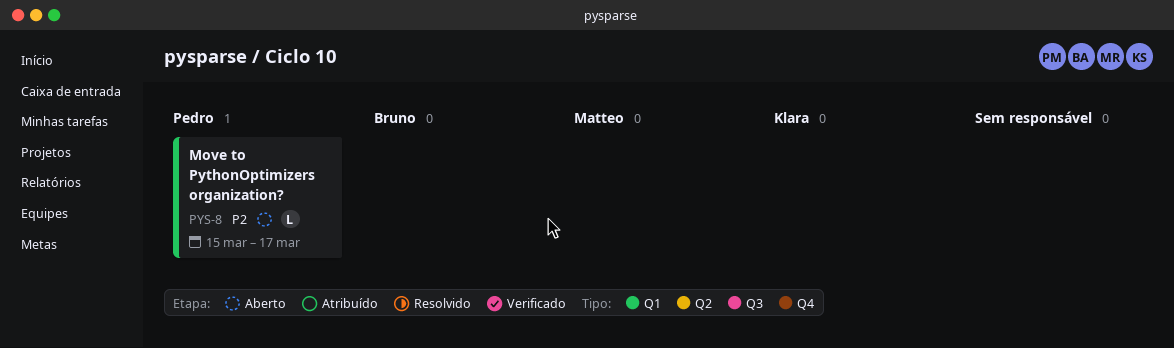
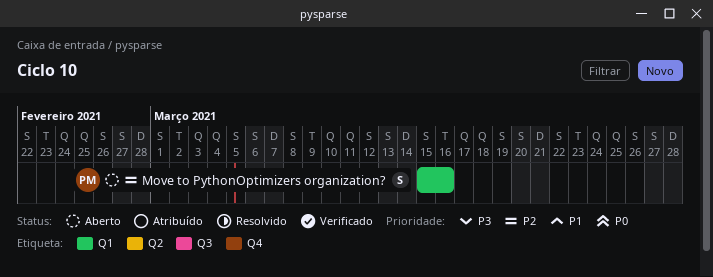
Move to PythonOptimizers organization?, estimate: L -> S
Move to PythonOptimizers organization?, due: Mar 17 -> Mar 16

